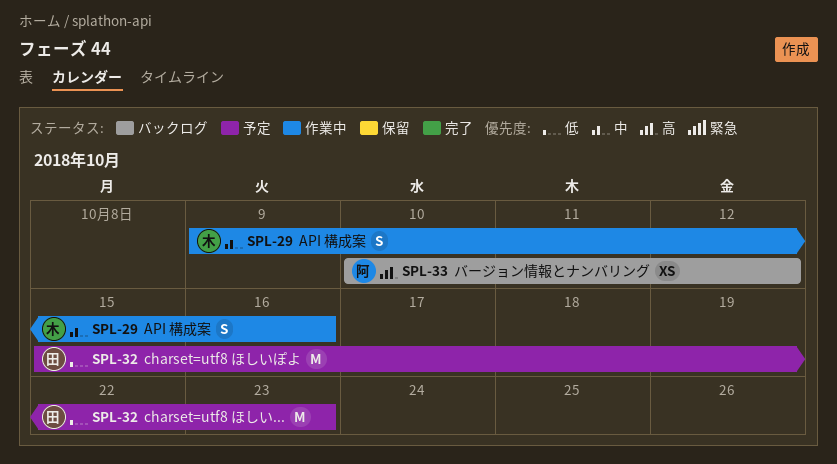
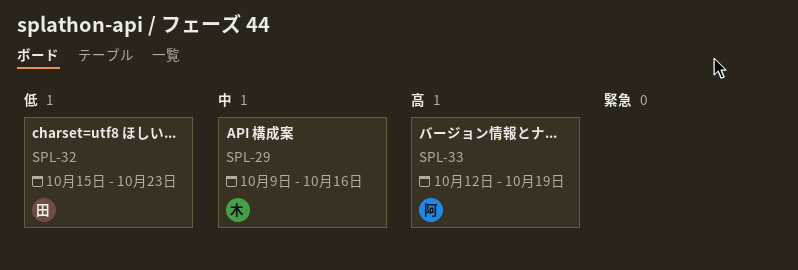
SPL-33, start: Oct 10 -> Oct 12
SPL-33, due: Oct 12 -> Oct 19

